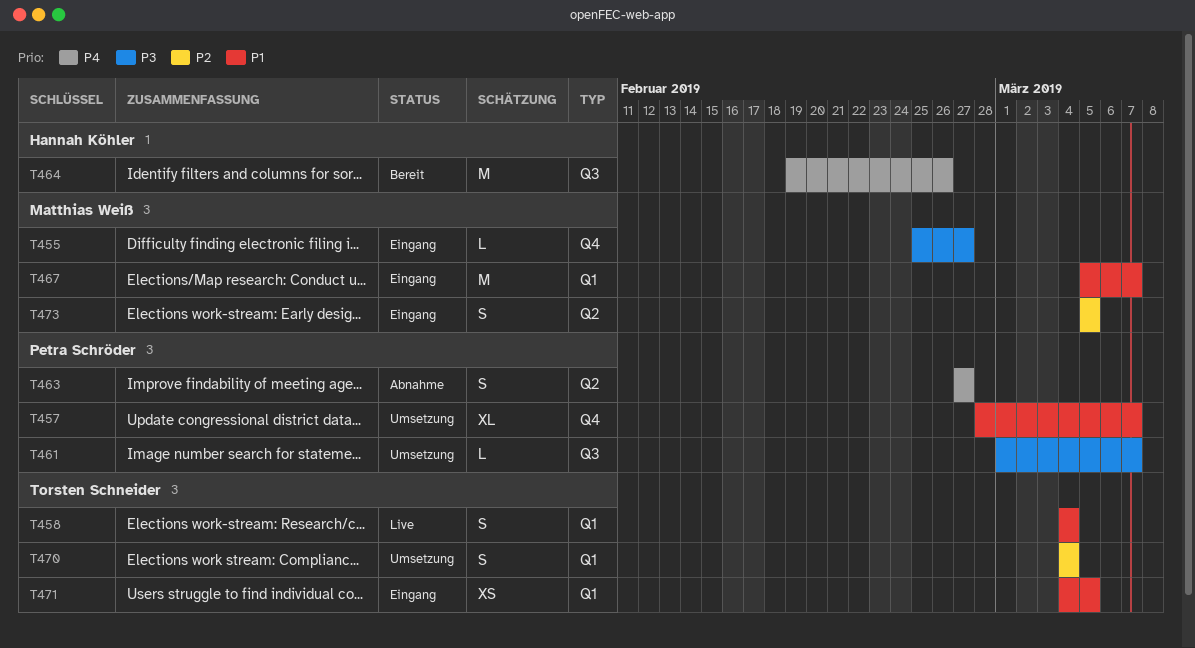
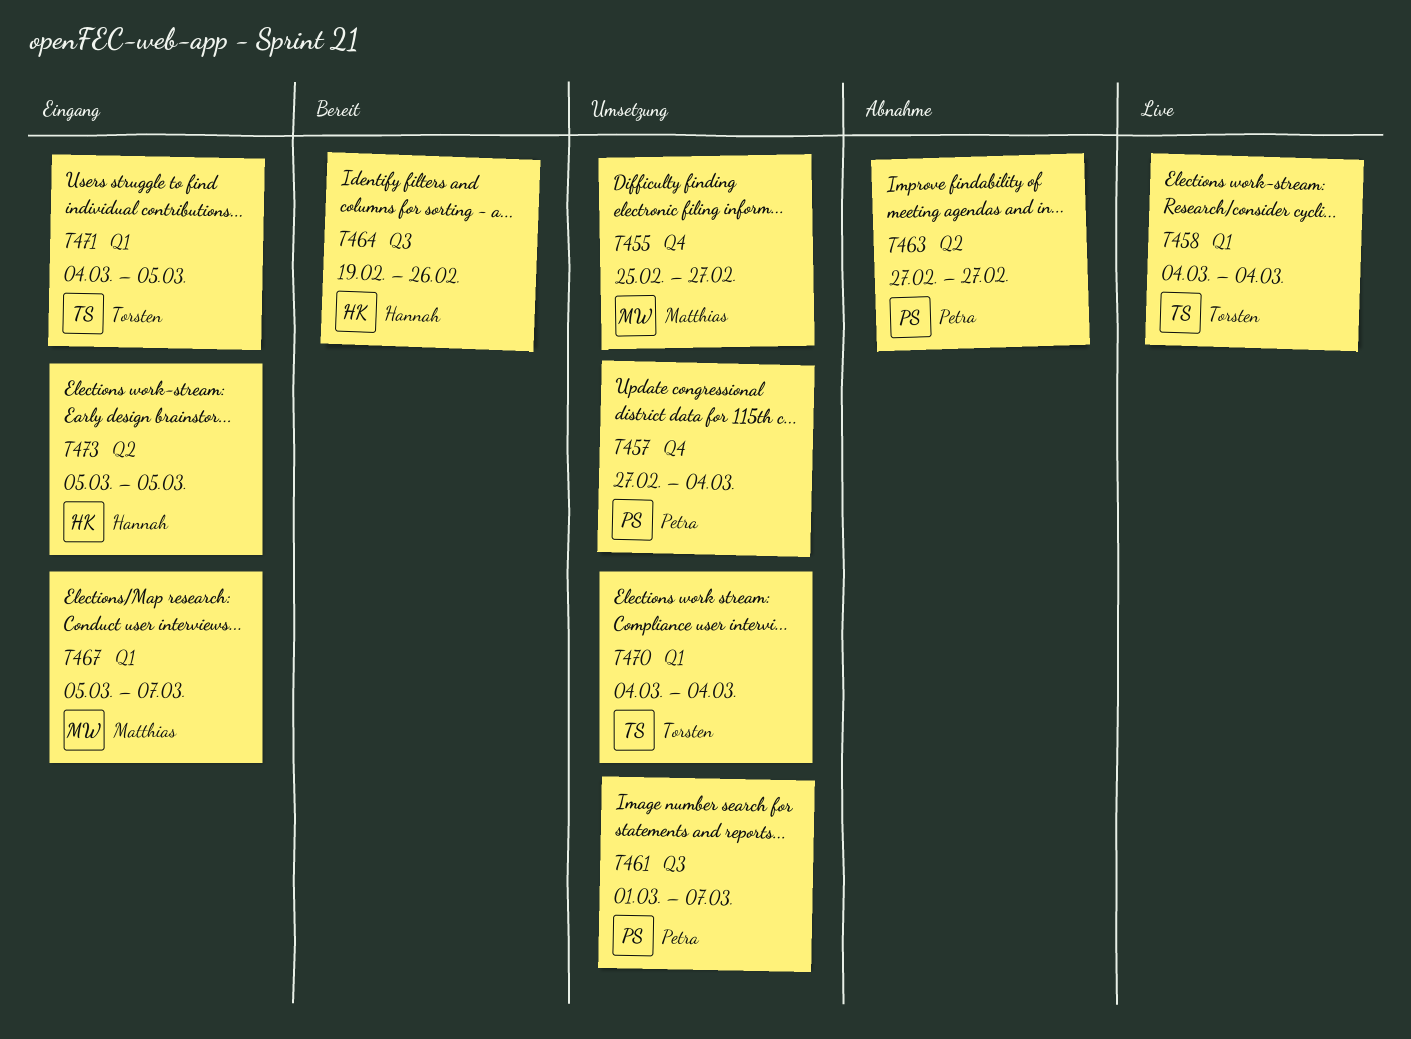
T455, status: Eingang -> Umsetzung
T457, start: Feb 28 -> Feb 27
T457, due: Mar 7 -> Mar 4
T473, owner: Matthias Weiß -> Hannah Köhler

